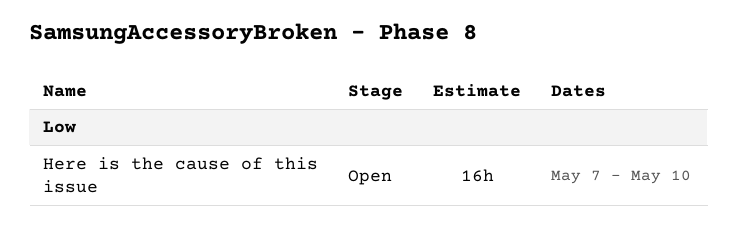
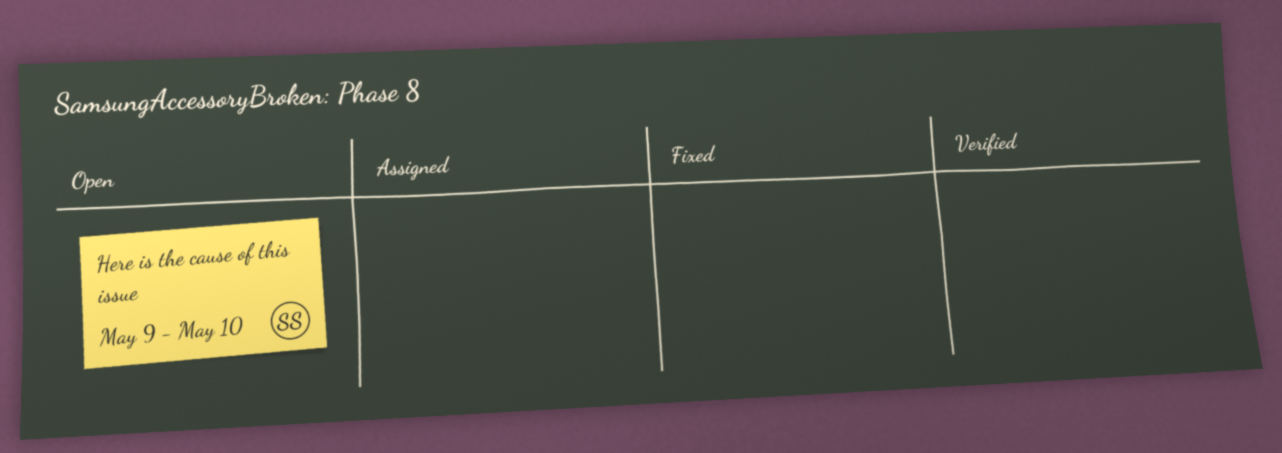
Here is the cause of this issue, start: May 7 -> May 9

